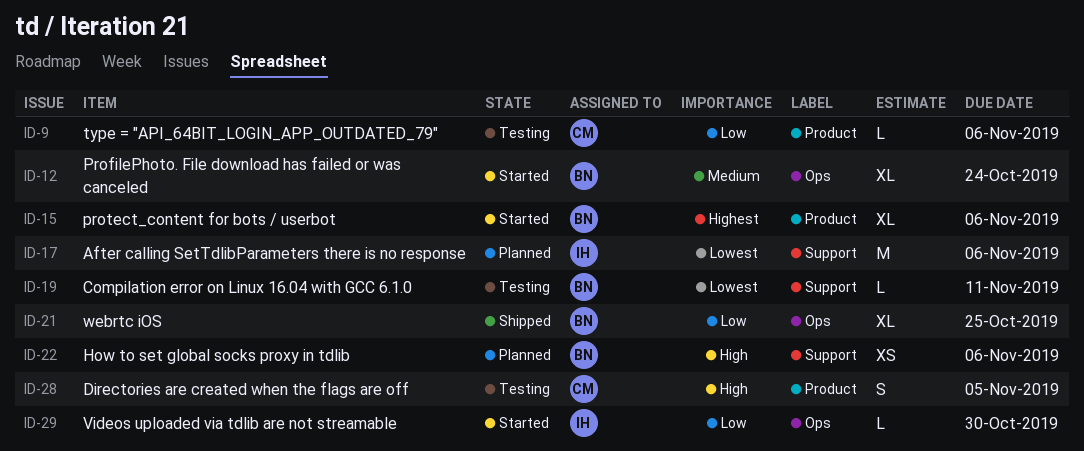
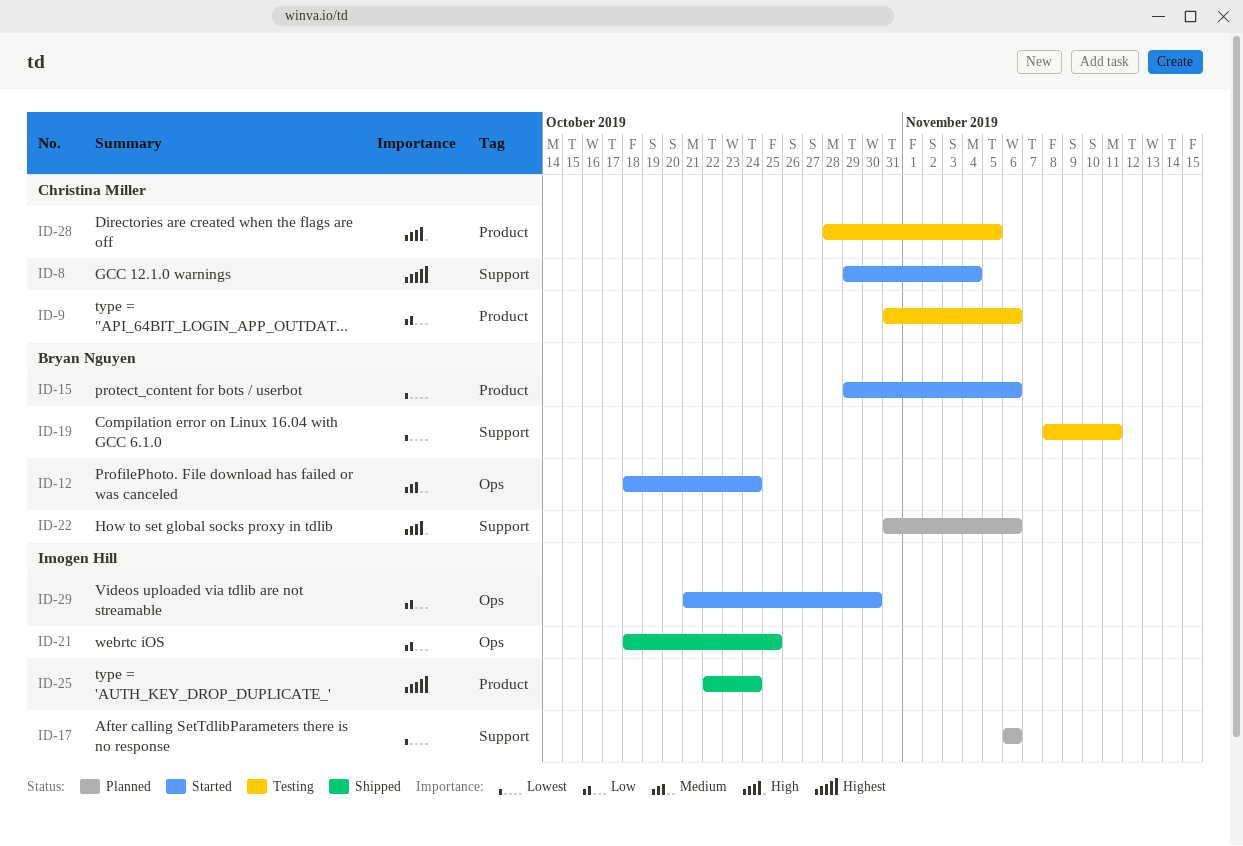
ID-8: none -> present
ID-15, priority: Highest -> Lowest
ID-21, owner: Bryan Nguyen -> Imogen Hill
ID-25: none -> present

